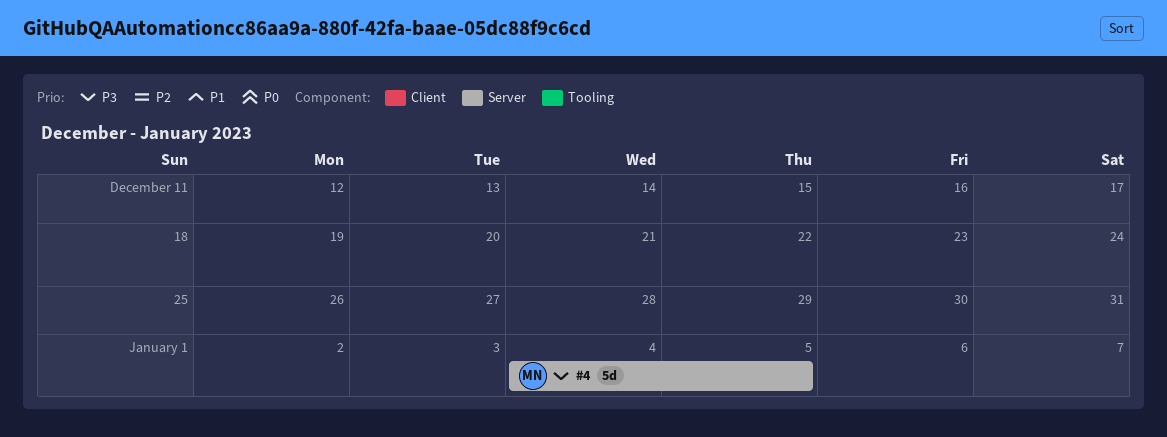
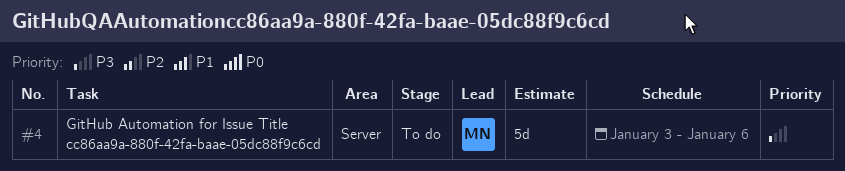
#4, start: Jan 4 -> Jan 3
#4, due: Jan 5 -> Jan 6

